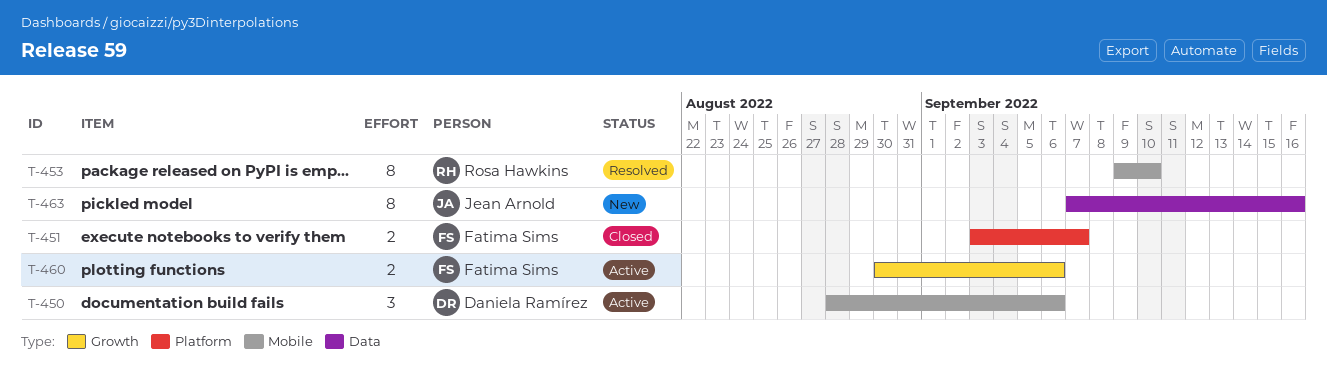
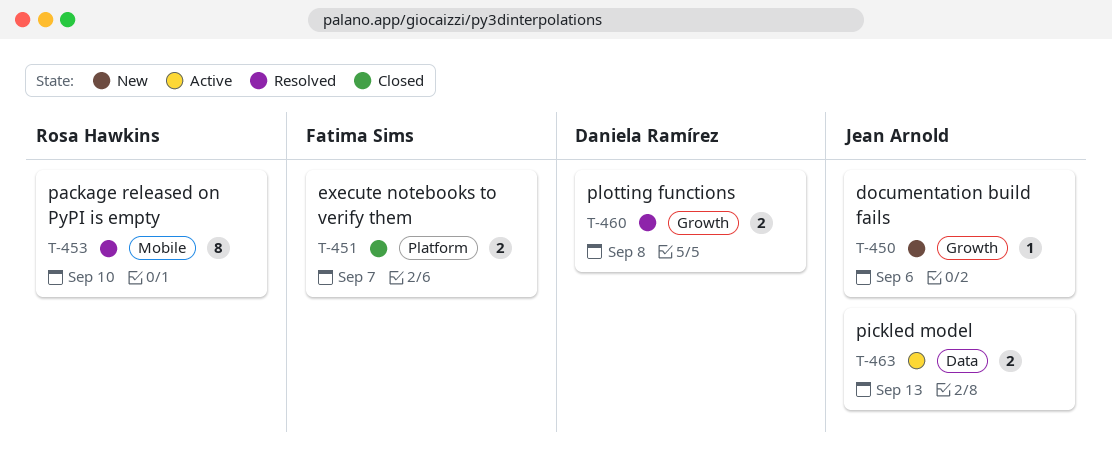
T-450, status: Active -> New
T-450, owner: Daniela Ramírez -> Jean Arnold
T-450, label: Mobile -> Growth
T-450, estimate: 3 -> 1
T-460, status: Active -> Resolved
T-460, owner: Fatima Sims -> Daniela Ramírez
T-460, due: Sep 6 -> Sep 8
T-463, status: New -> Active
T-463, estimate: 8 -> 2
T-463, due: Sep 16 -> Sep 13

